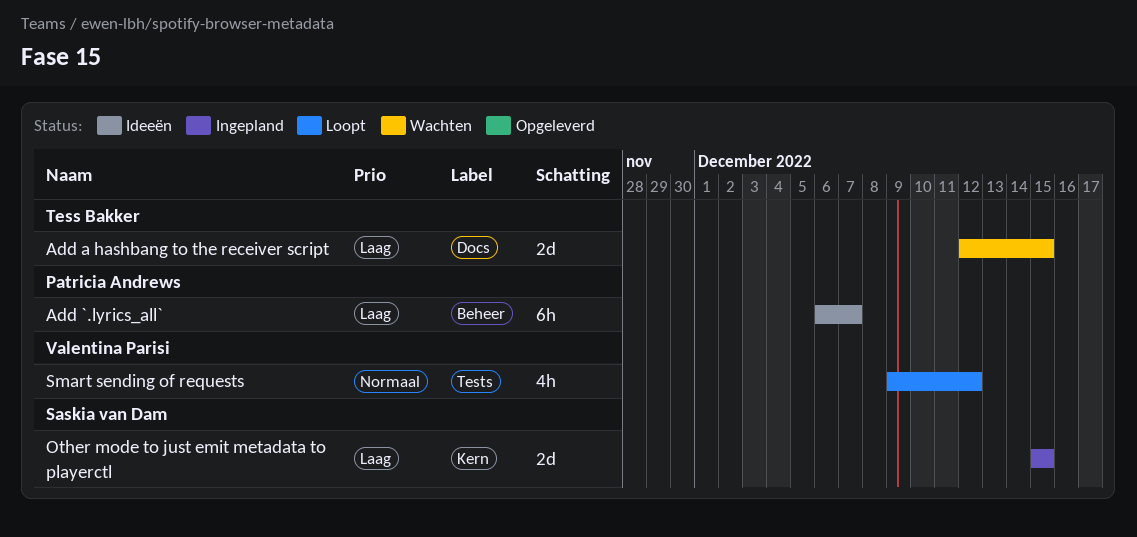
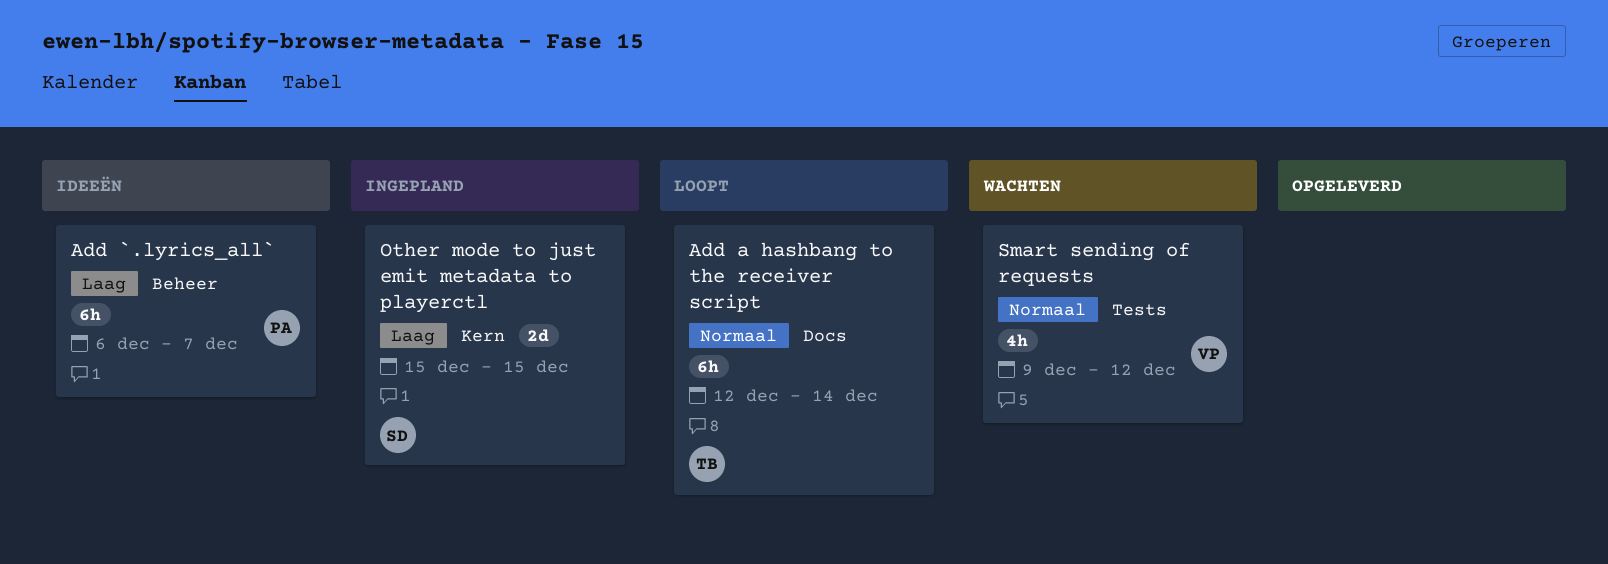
Add a hashbang to the receiver script, status: Wachten -> Loopt
Add a hashbang to the receiver script, priority: Laag -> Normaal
Add a hashbang to the receiver script, estimate: 2d -> 6h
Add a hashbang to the receiver script, due: Dec 15 -> Dec 14
Smart sending of requests, status: Loopt -> Wachten

